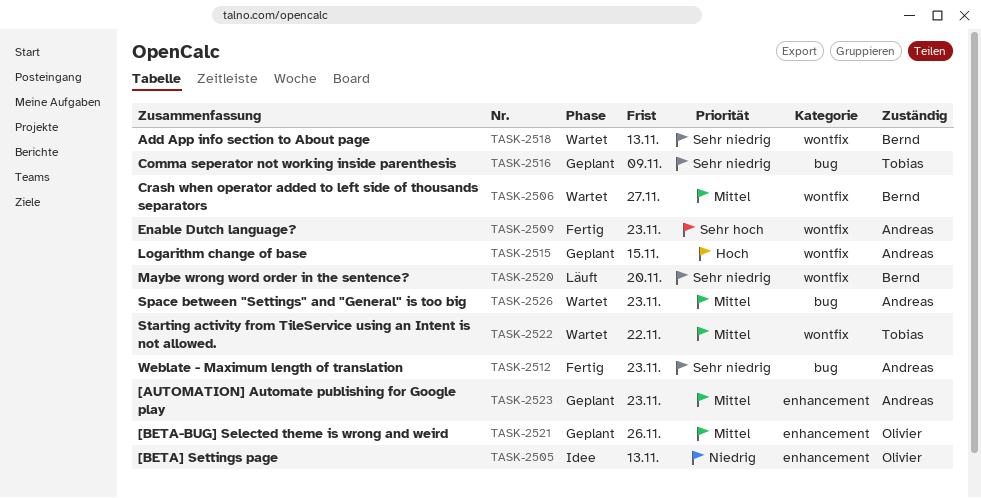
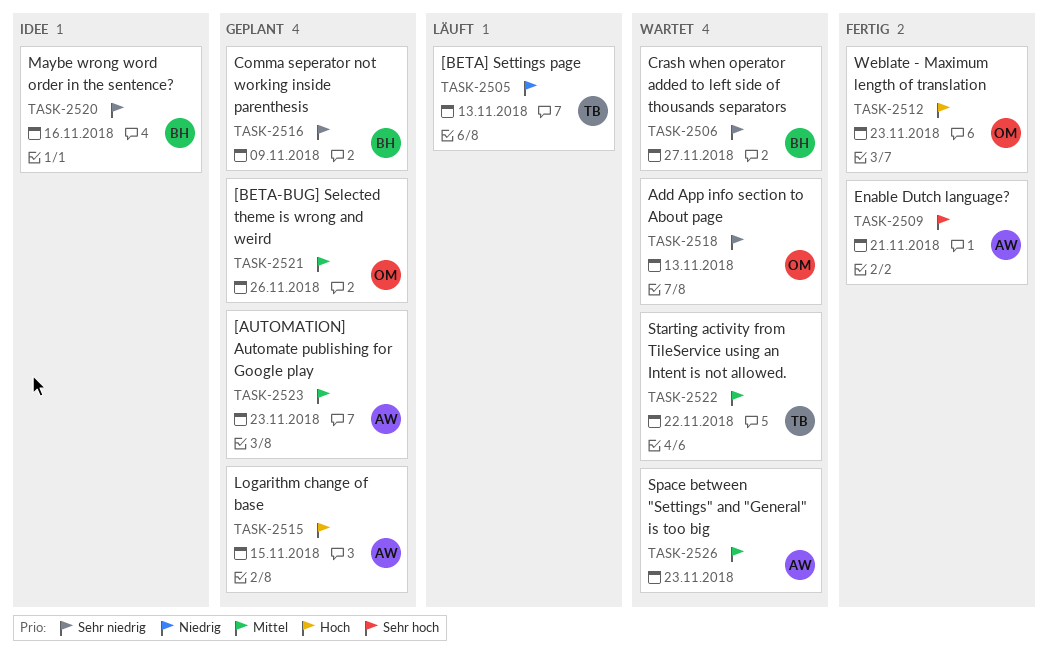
TASK-2505, status: Idee -> Läuft
TASK-2505, owner: Olivier -> Tobias
TASK-2506, priority: Mittel -> Sehr niedrig
TASK-2509, due: Nov 23 -> Nov 21
TASK-2512, owner: Andreas -> Olivier
TASK-2512, priority: Sehr niedrig -> Hoch
TASK-2516, owner: Tobias -> Bernd
TASK-2518, owner: Bernd -> Olivier
TASK-2520, status: Läuft -> Idee
TASK-2520, due: Nov 20 -> Nov 16

